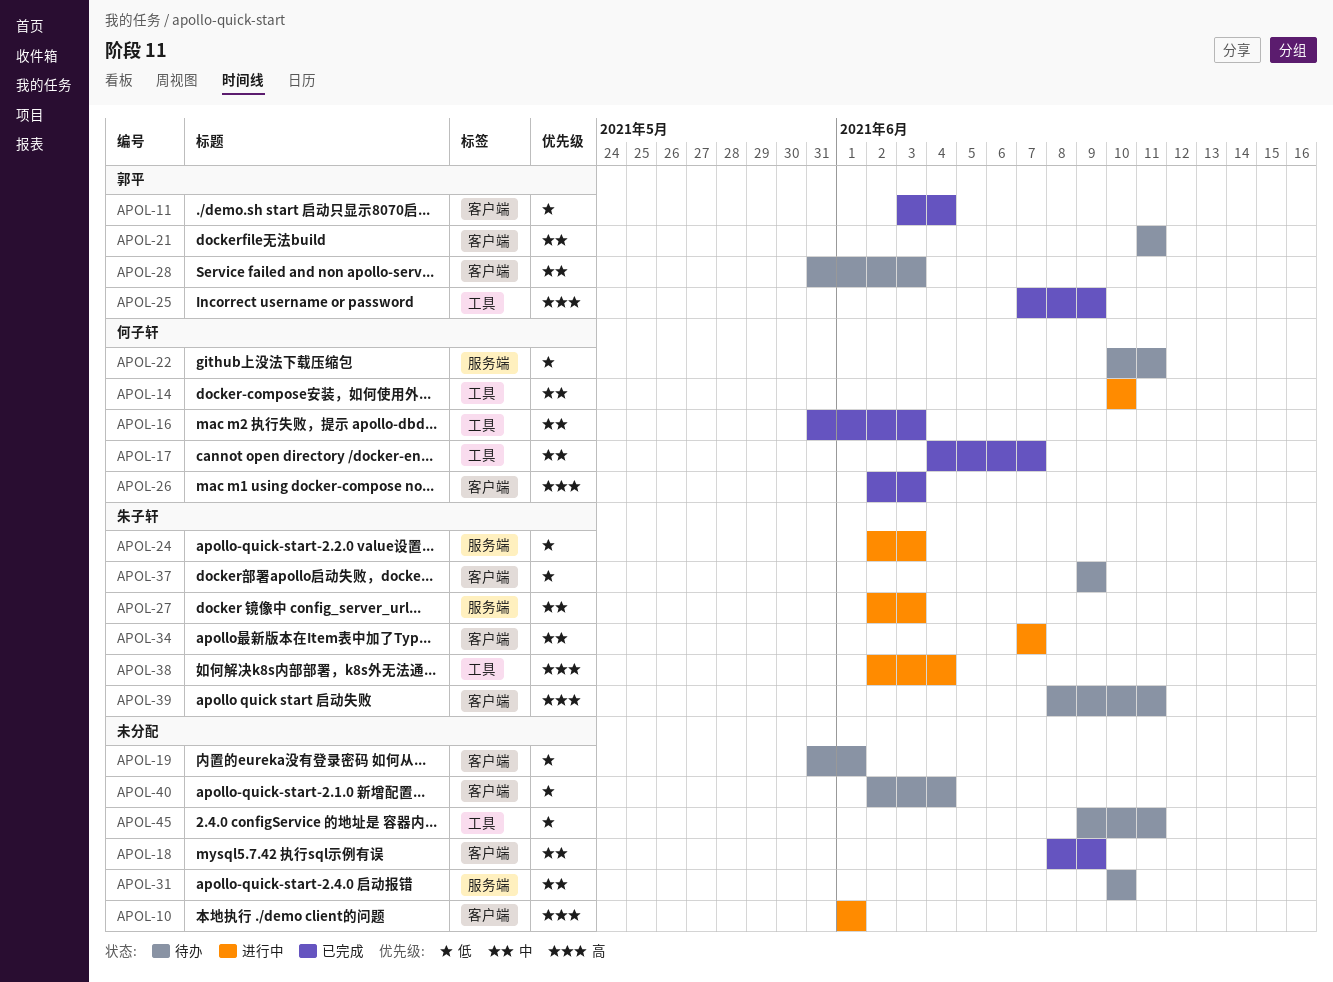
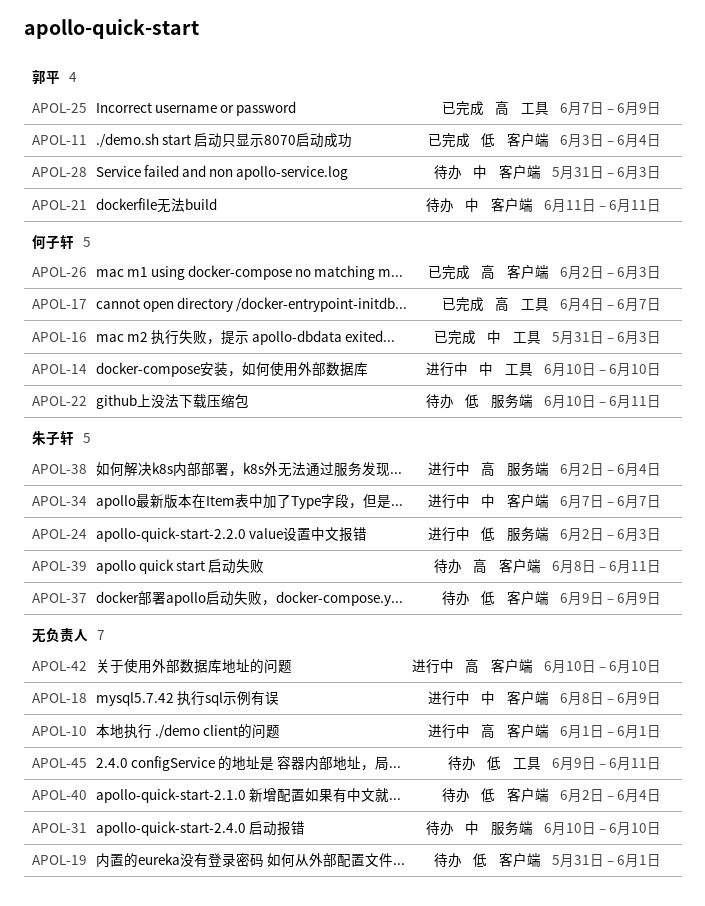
APOL-17, priority: 中 -> 高
APOL-18, status: 已完成 -> 进行中
APOL-27: present -> none
APOL-38, label: 工具 -> 服务端
APOL-42: none -> present

